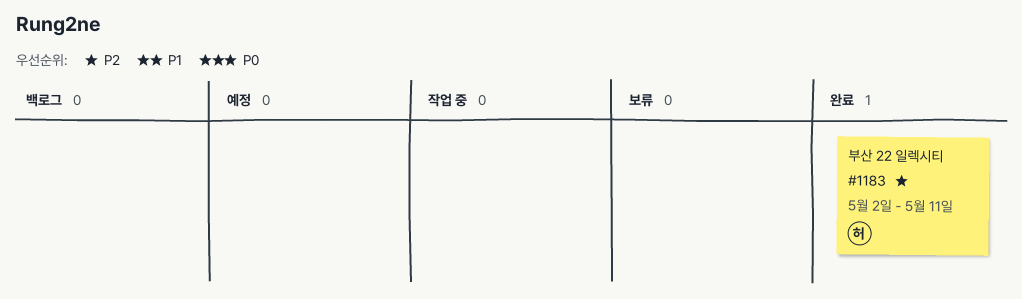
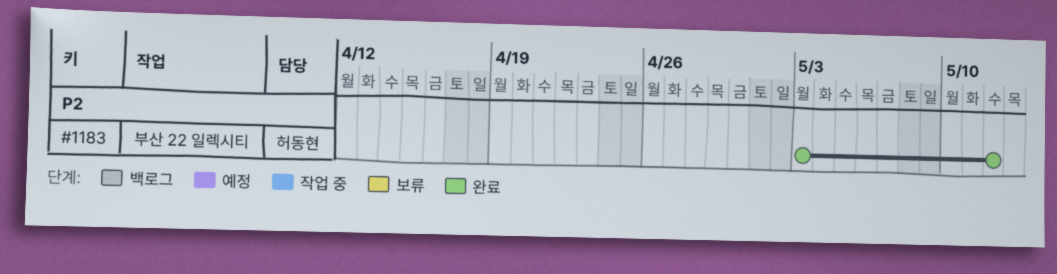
#1183, start: May 2 -> May 3
#1183, due: May 11 -> May 12

